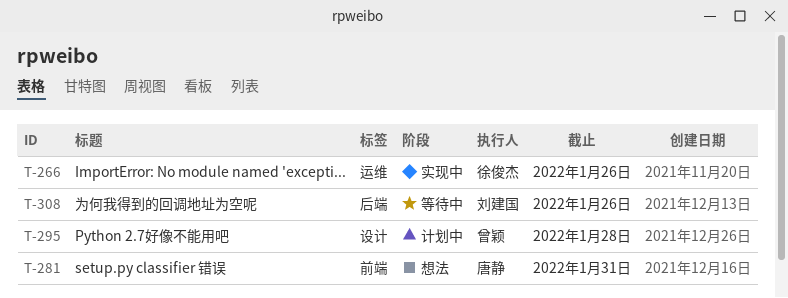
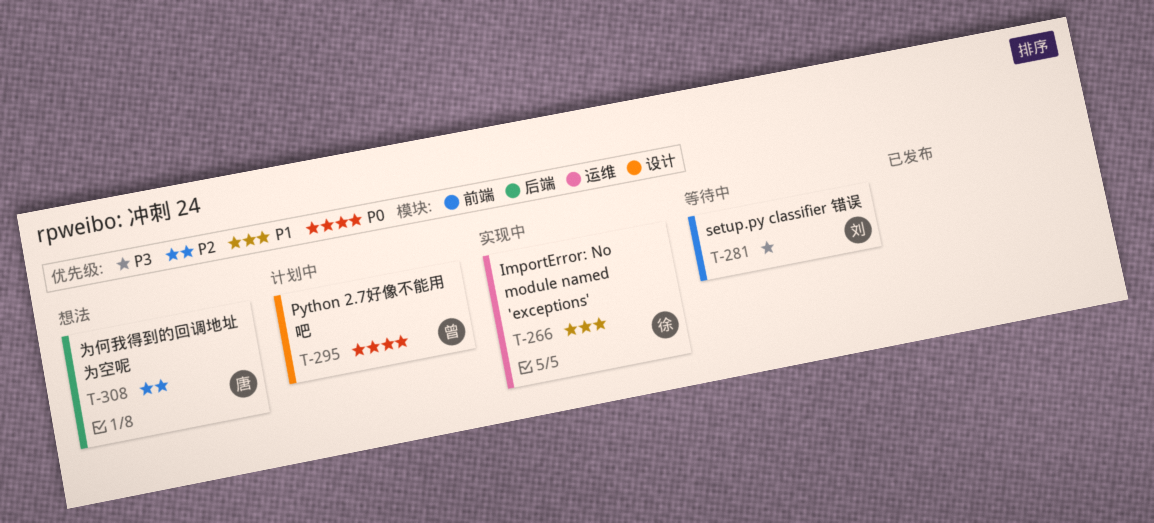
T-281, status: 想法 -> 等待中
T-281, owner: 唐静 -> 刘建国
T-308, status: 等待中 -> 想法
T-308, owner: 刘建国 -> 唐静

